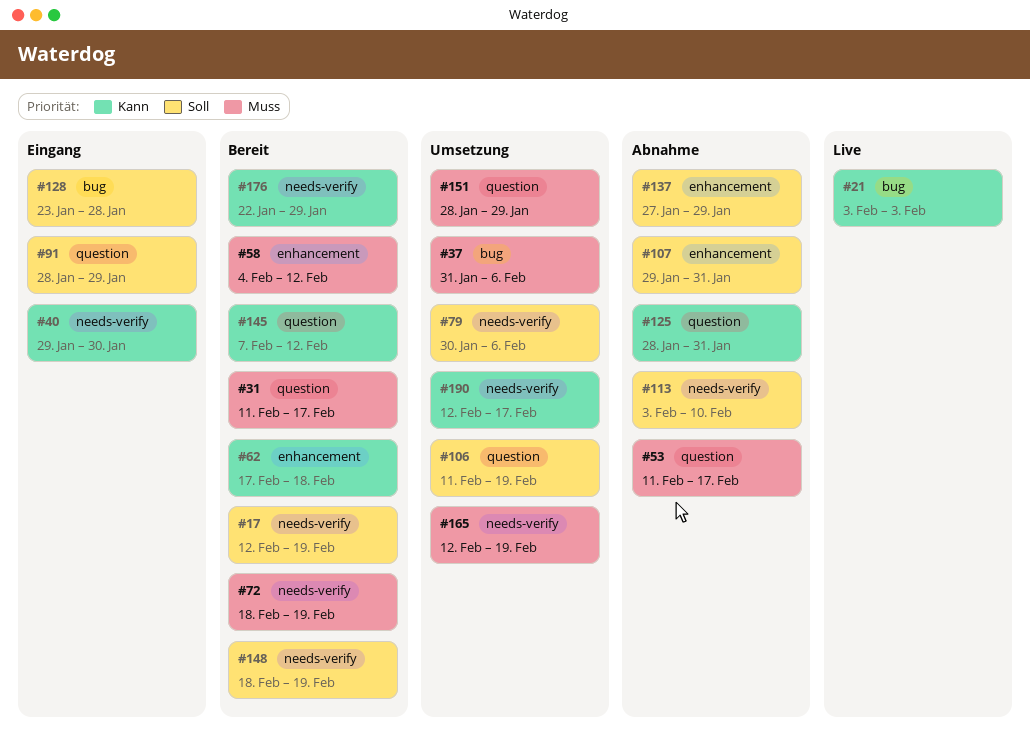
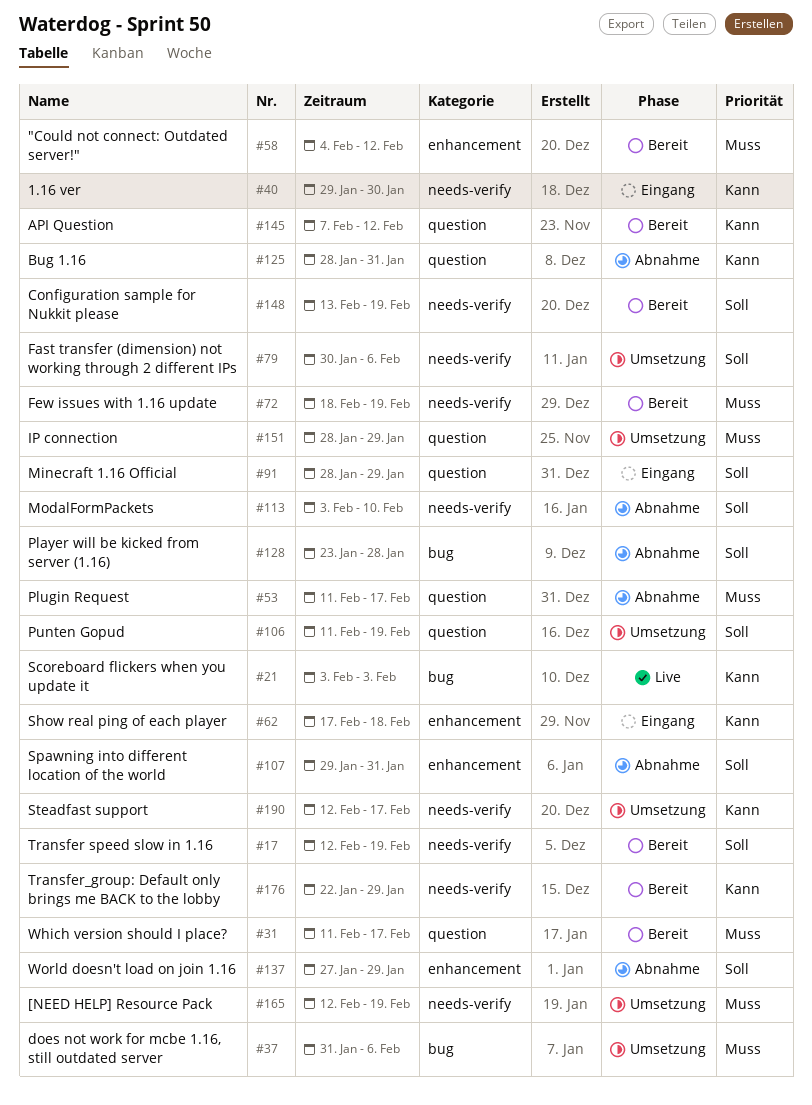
#62, status: Bereit -> Eingang
#128, status: Eingang -> Abnahme
#148, start: Feb 18 -> Feb 13

